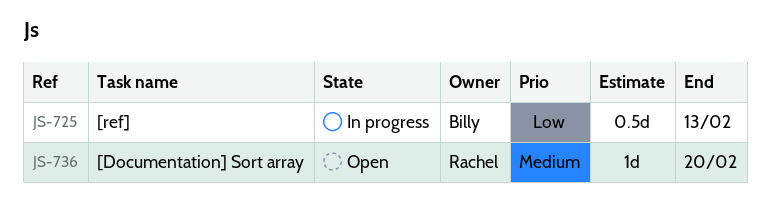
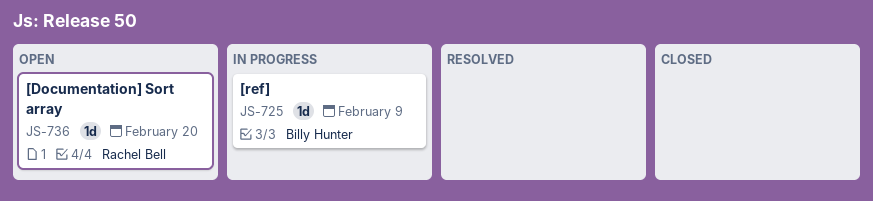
JS-725, estimate: 0.5d -> 1d
JS-725, due: Feb 13 -> Feb 9

